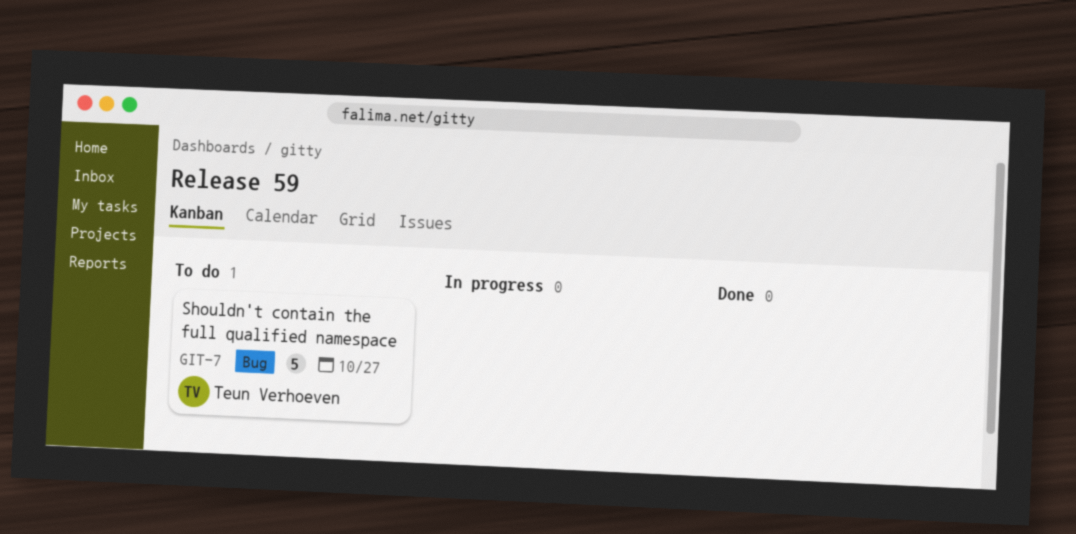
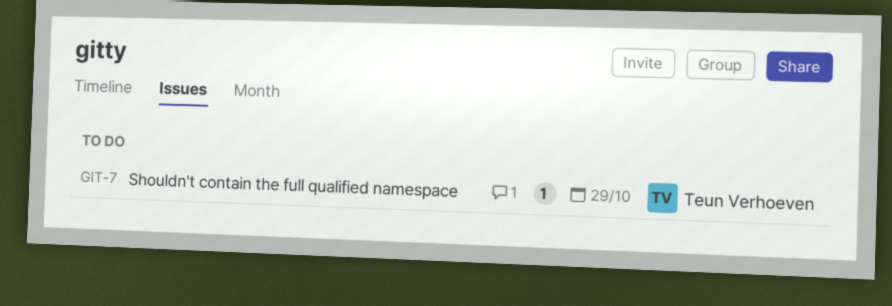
GIT-7, estimate: 5 -> 1
GIT-7, due: Oct 27 -> Oct 29

